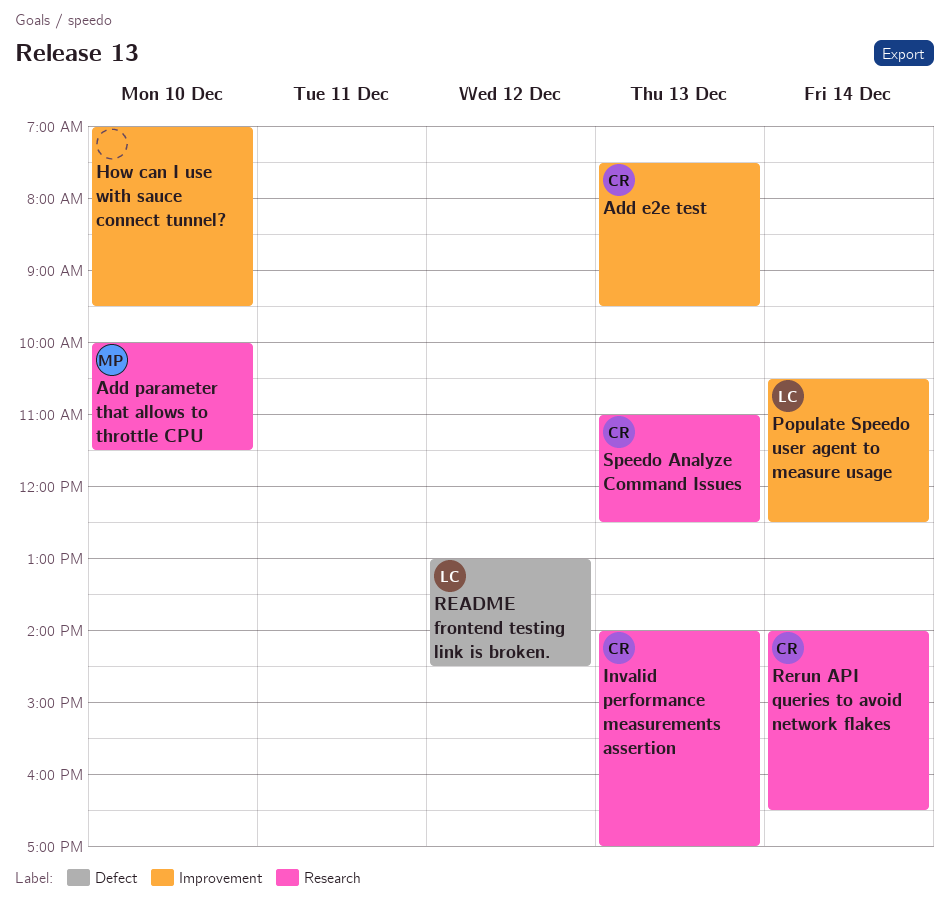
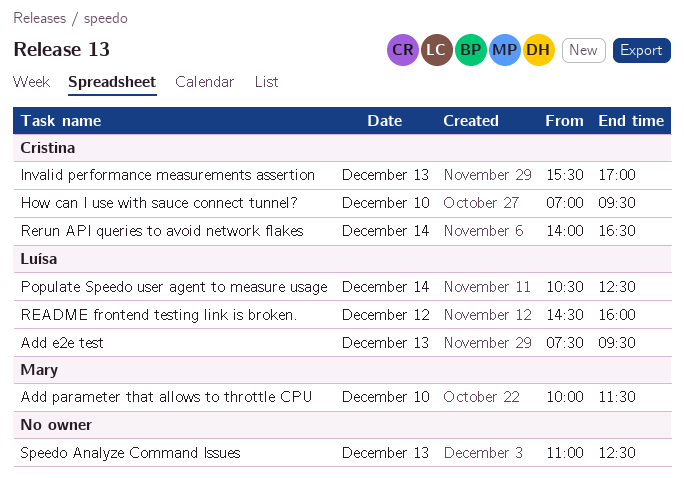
Add e2e test, owner: Cristina -> Luísa
How can I use with sauce connect tunnel?, owner: none -> Cristina
Invalid performance measurements assertion, begins: 14:00 -> 15:30
README frontend testing link is broken., begins: 13:00 -> 14:30
README frontend testing link is broken., ends: 14:30 -> 16:00
Speedo Analyze Command Issues, owner: Cristina -> none

